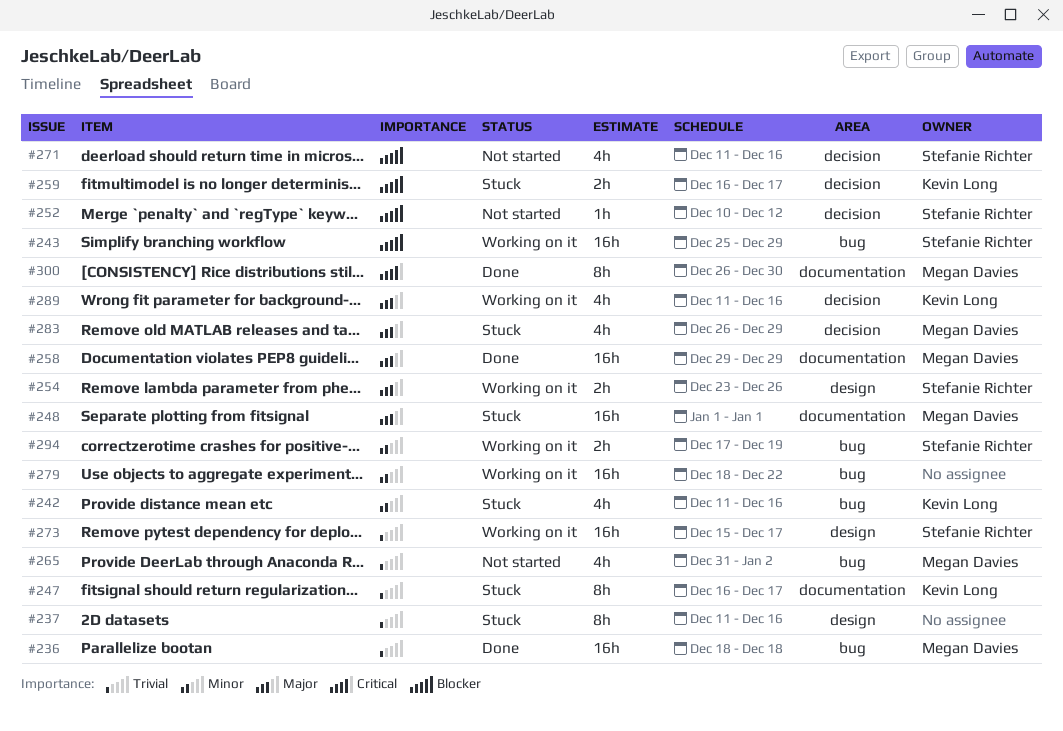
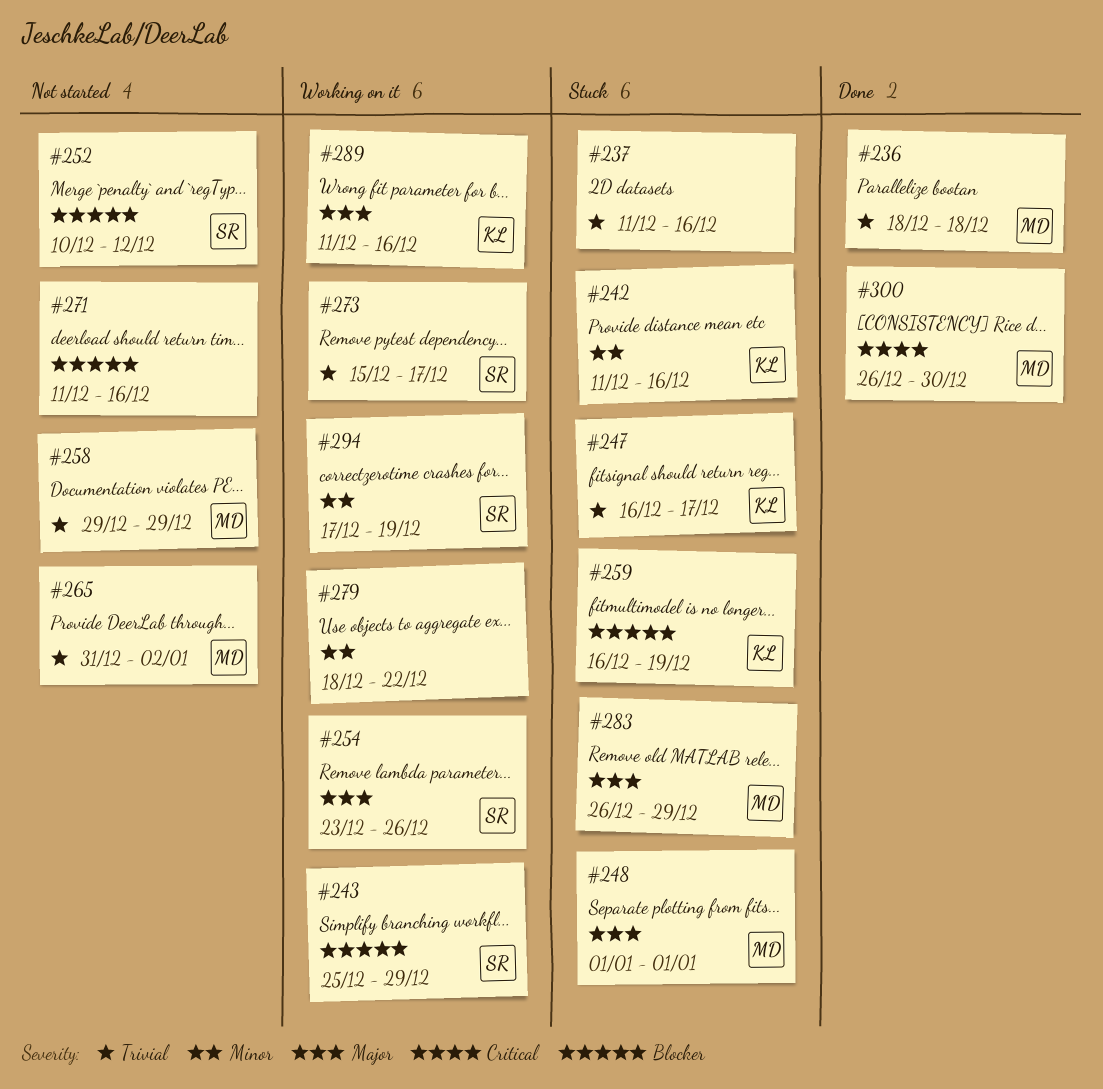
#258, status: Done -> Not started
#258, priority: Major -> Trivial
#259, due: Dec 17 -> Dec 19
#271, owner: Stefanie Richter -> none

